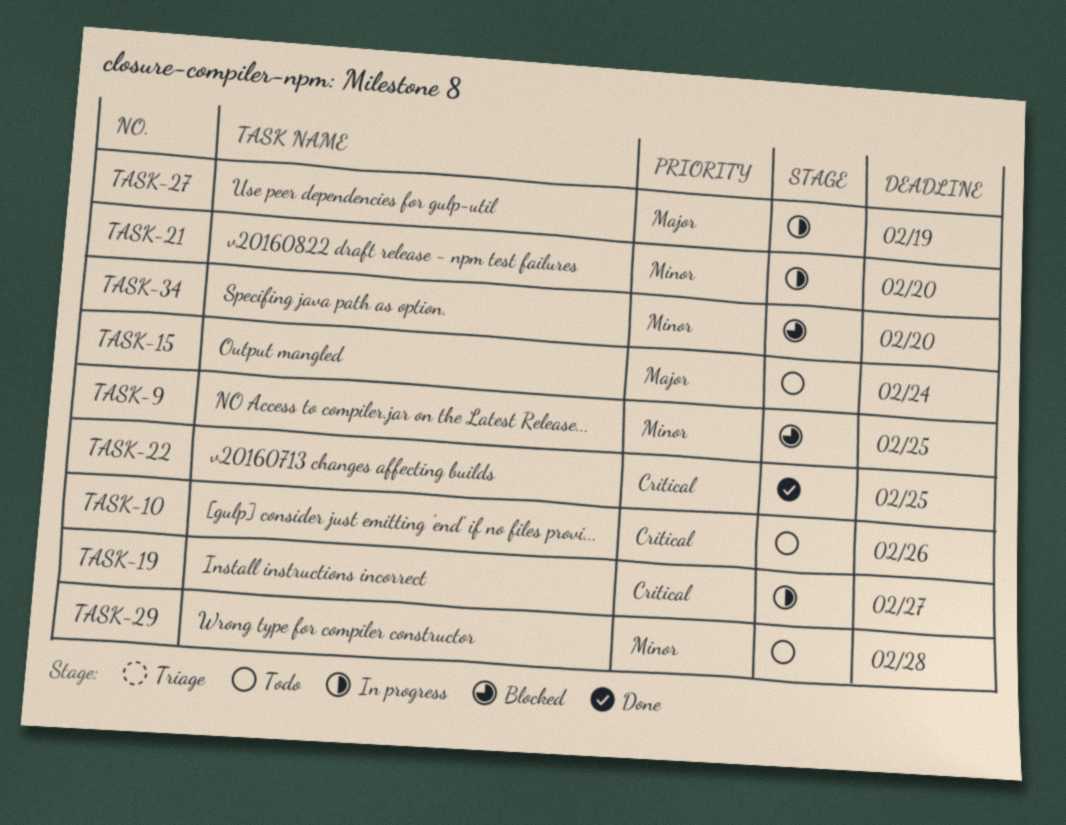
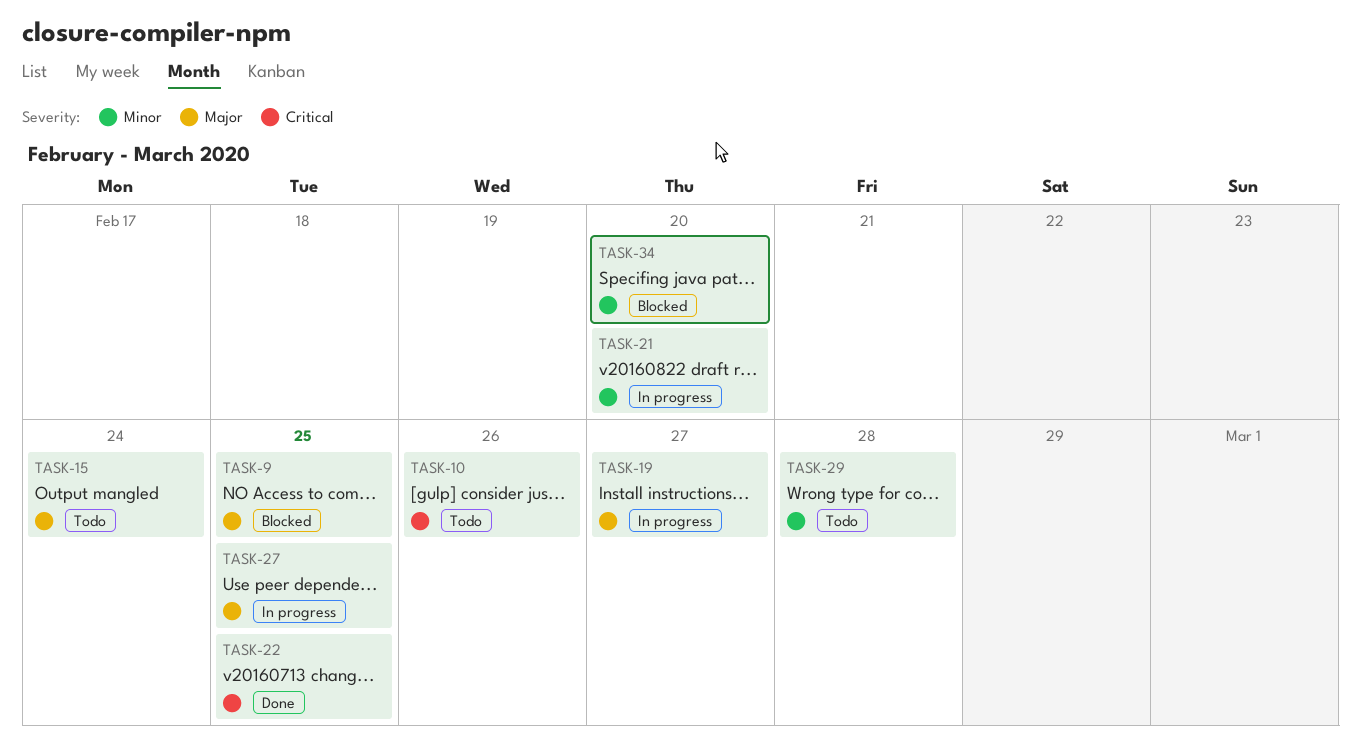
TASK-9, priority: Minor -> Major
TASK-19, priority: Critical -> Major
TASK-27, due: Feb 19 -> Feb 25

